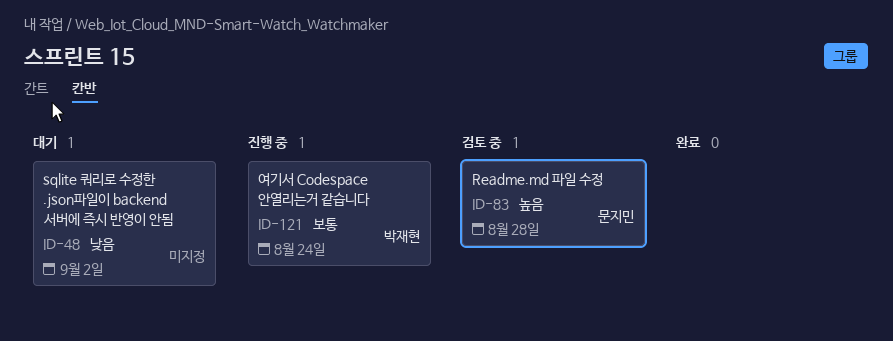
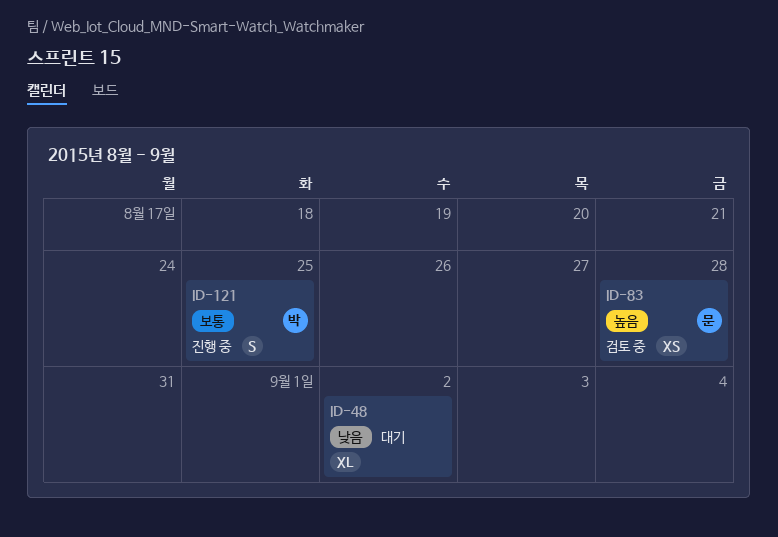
ID-121, due: Aug 24 -> Aug 25

